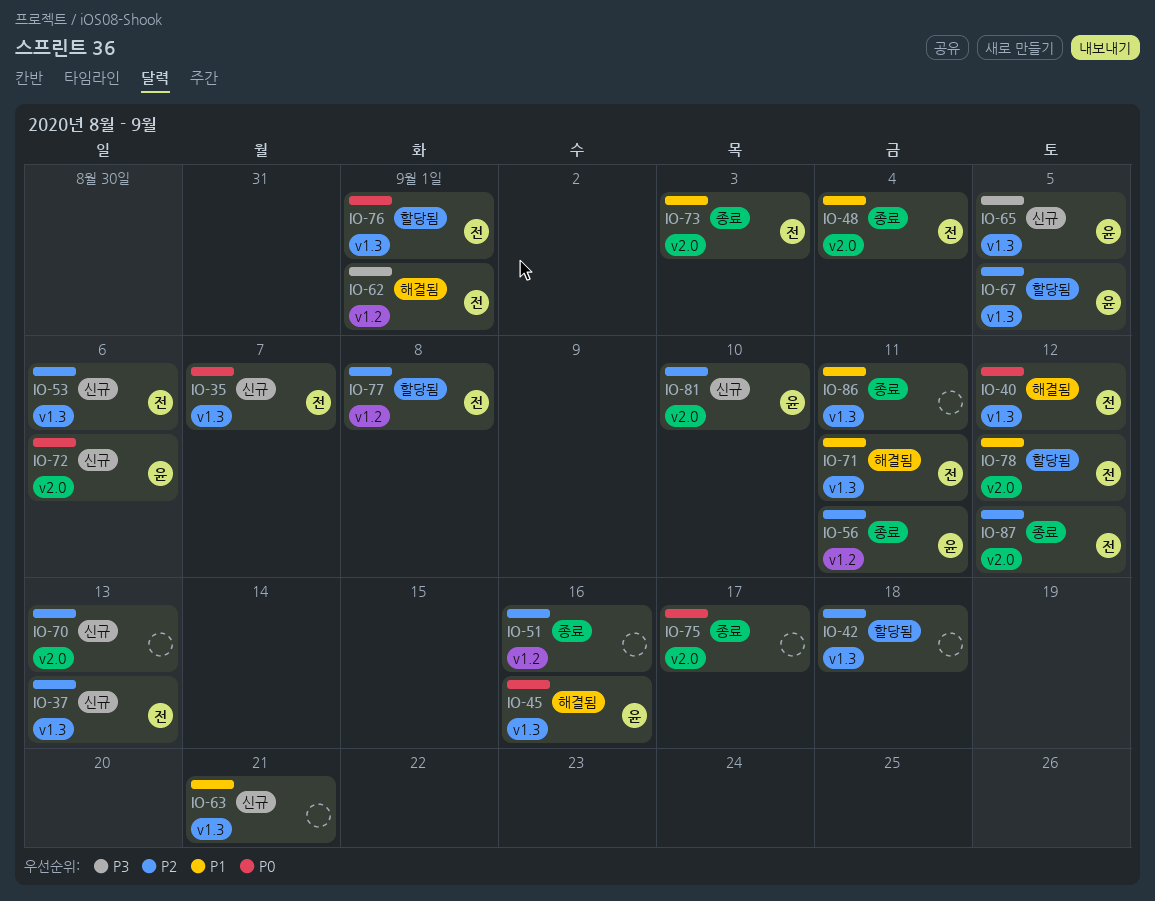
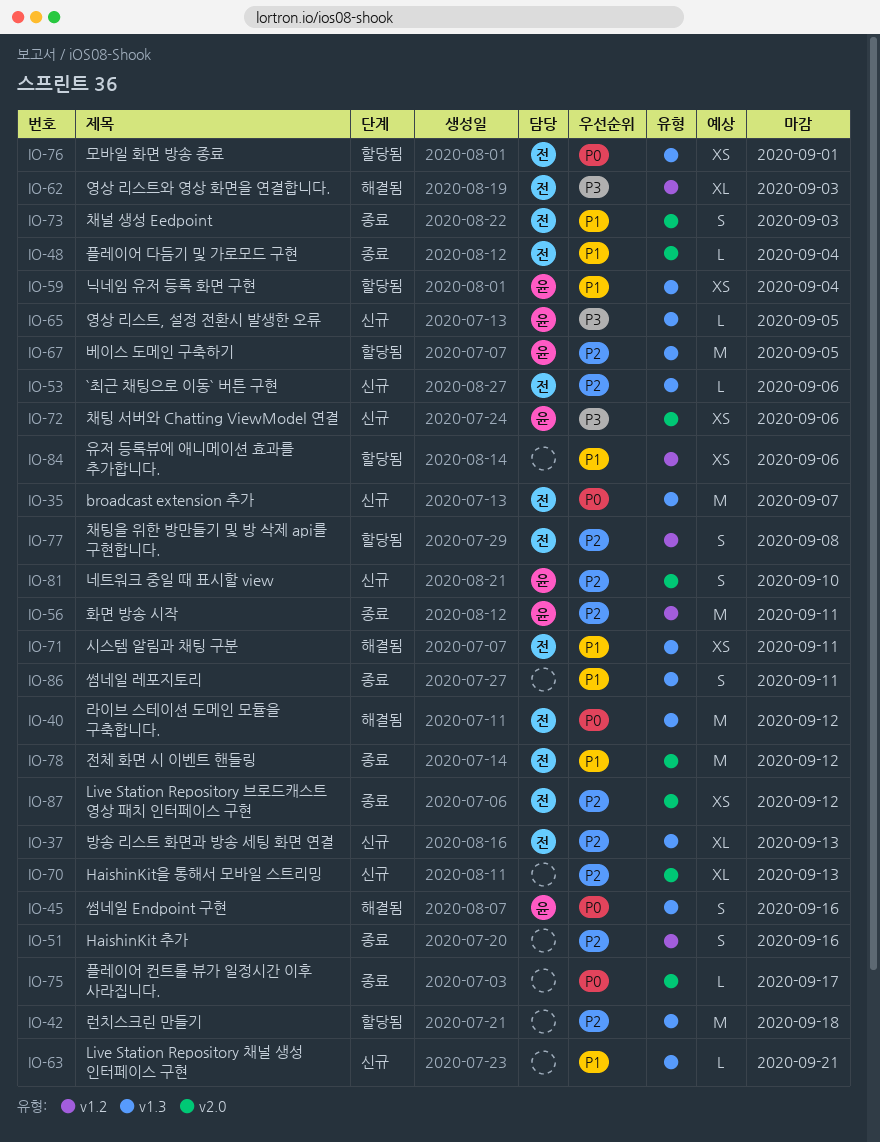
IO-59: none -> present
IO-62, due: Sep 1 -> Sep 3
IO-72, priority: P0 -> P3
IO-78, status: 할당됨 -> 종료
IO-84: none -> present

